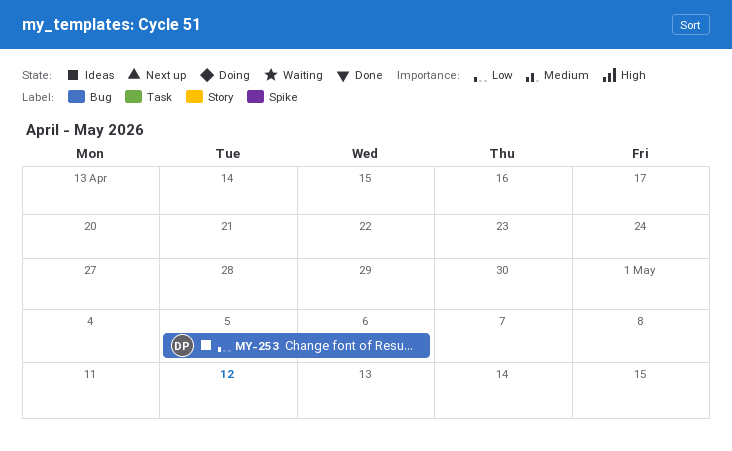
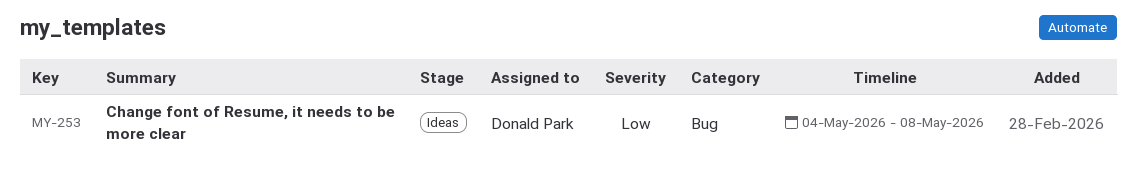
MY-253, start: May 5 -> May 4
MY-253, due: May 6 -> May 8

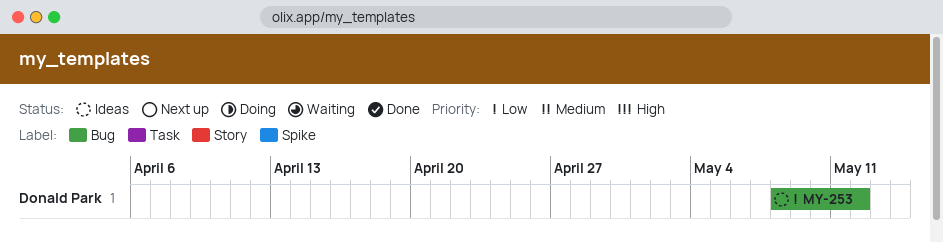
MY-253, start: May 4 -> May 8
MY-253, due: May 8 -> May 12

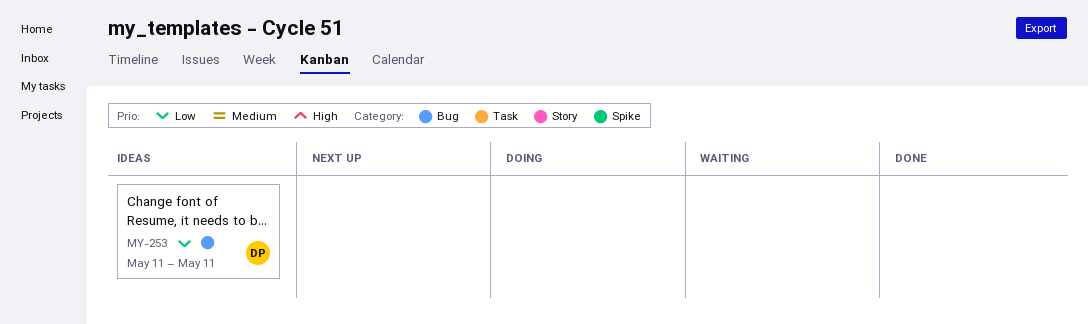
MY-253, start: May 8 -> May 11
MY-253, due: May 12 -> May 11

